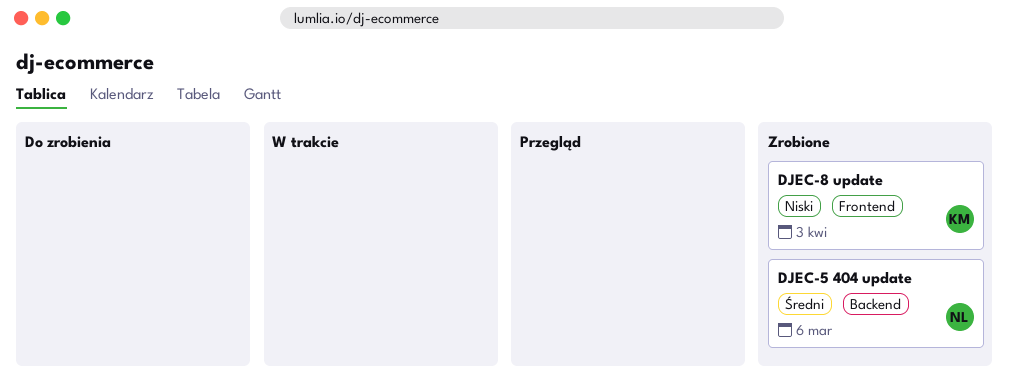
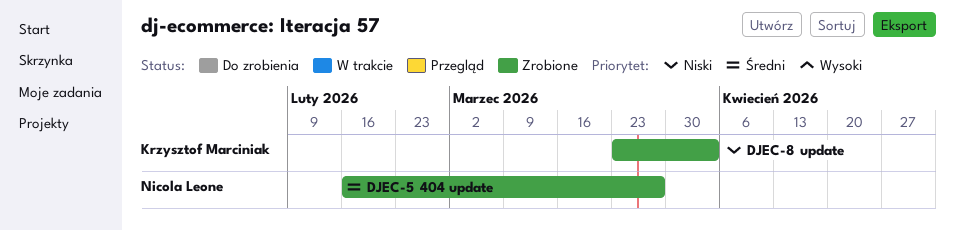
DJEC-5, due: Mar 6 -> Mar 27

